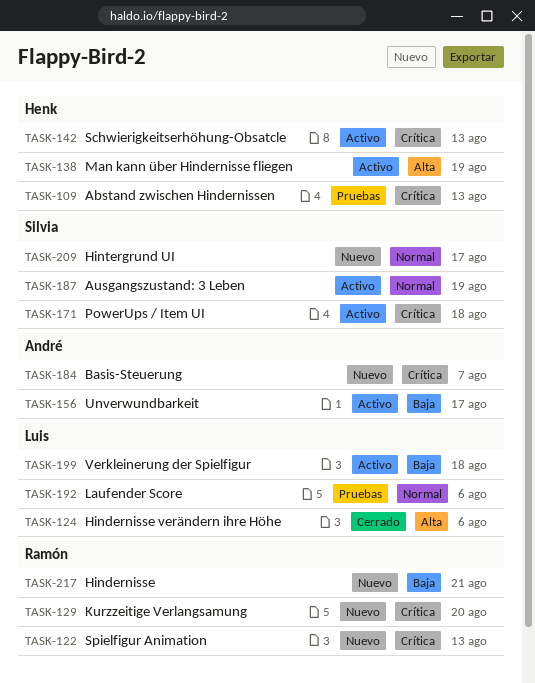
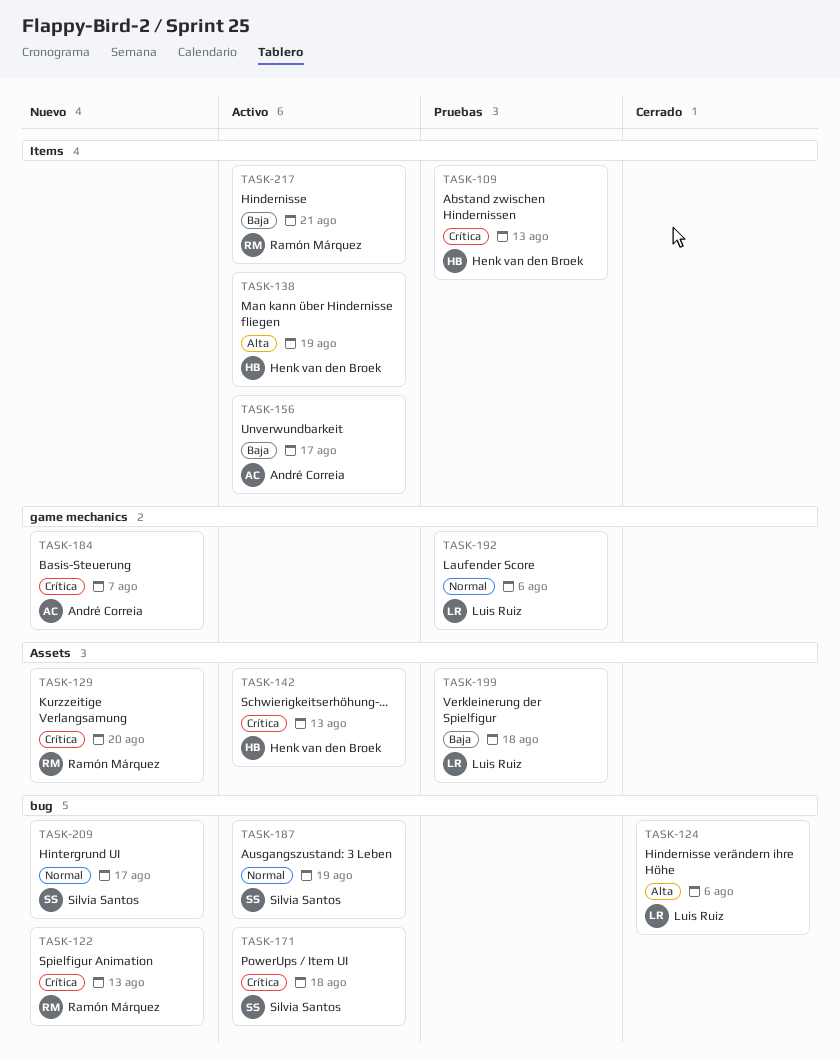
TASK-199, status: Activo -> Pruebas
TASK-217, status: Nuevo -> Activo

